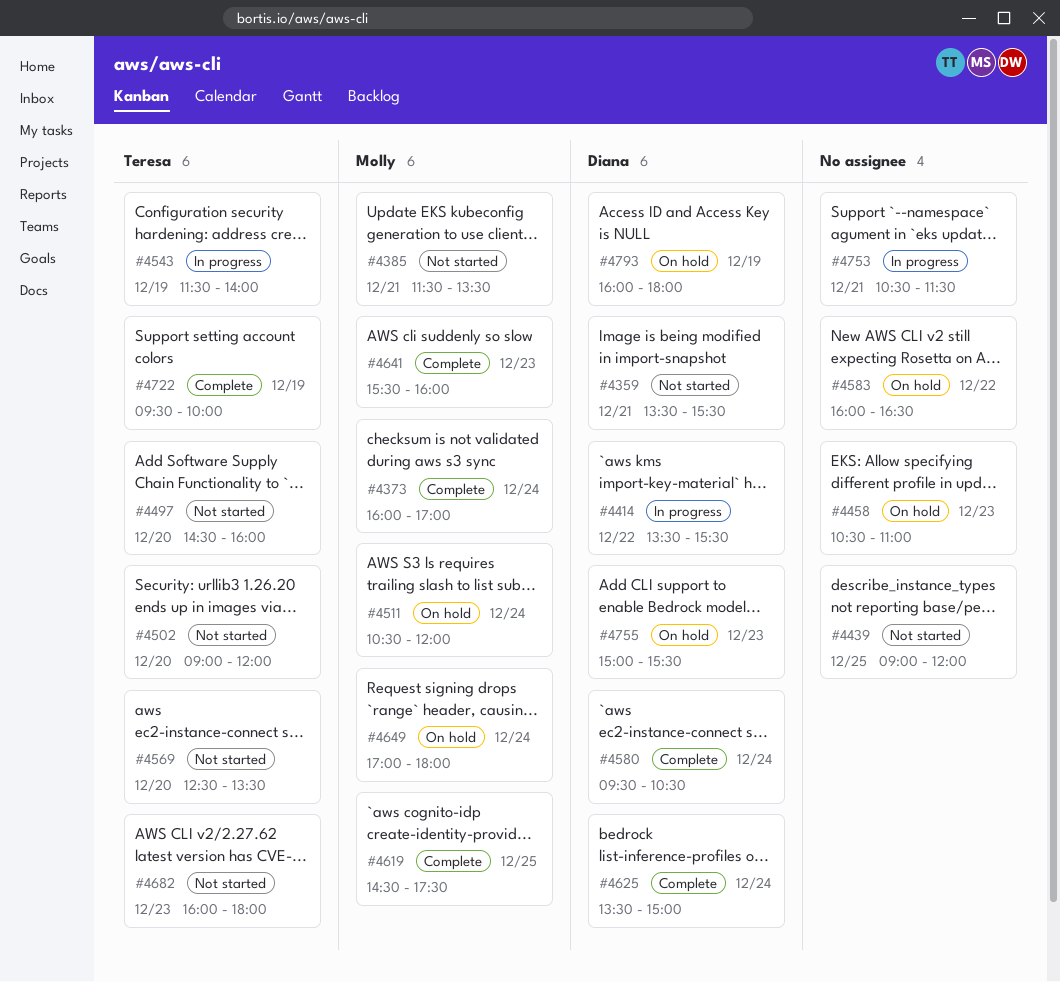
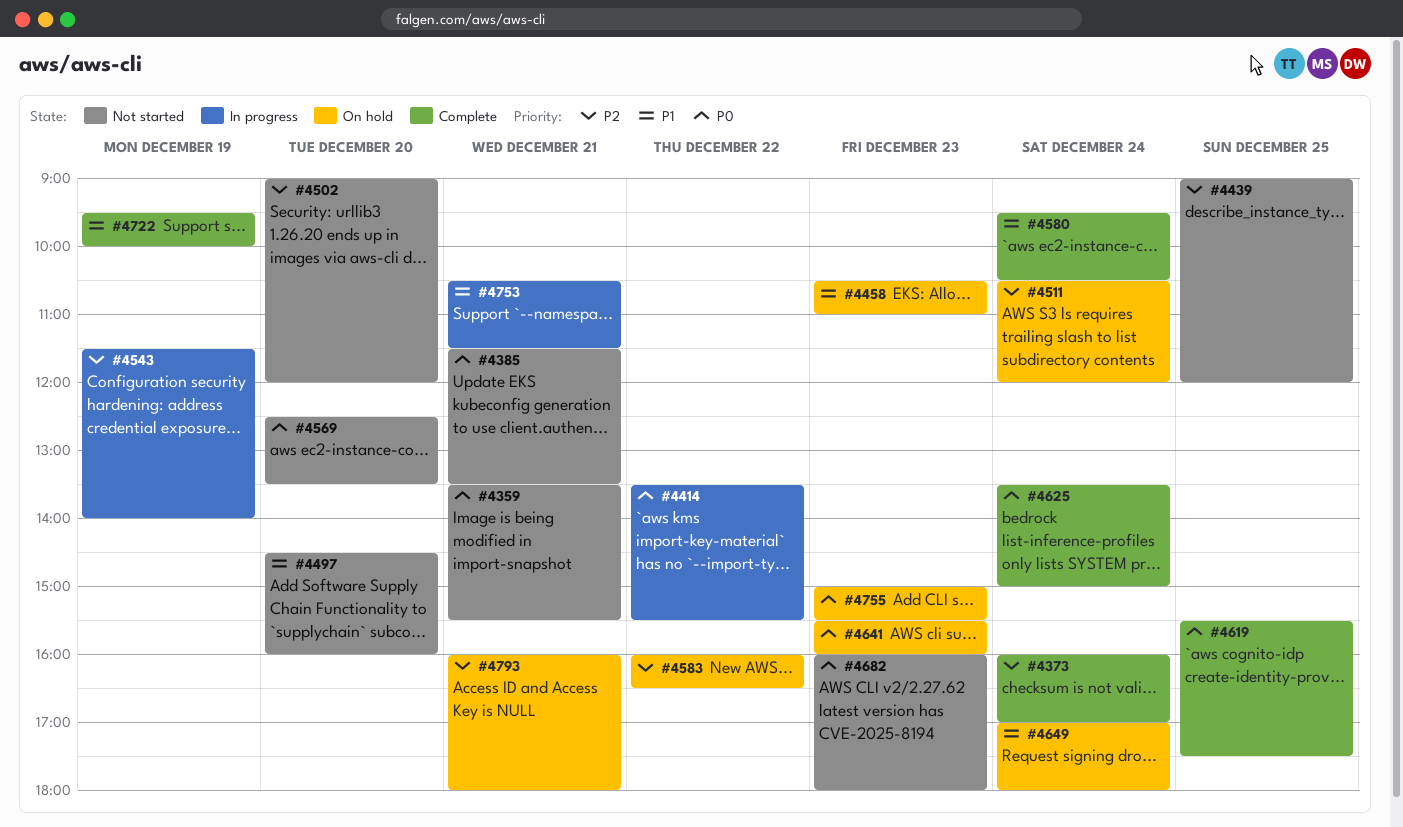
#4619, begins: 14:30 -> 15:30
#4641, status: Complete -> On hold
#4793, day: Dec 19 -> Dec 21

